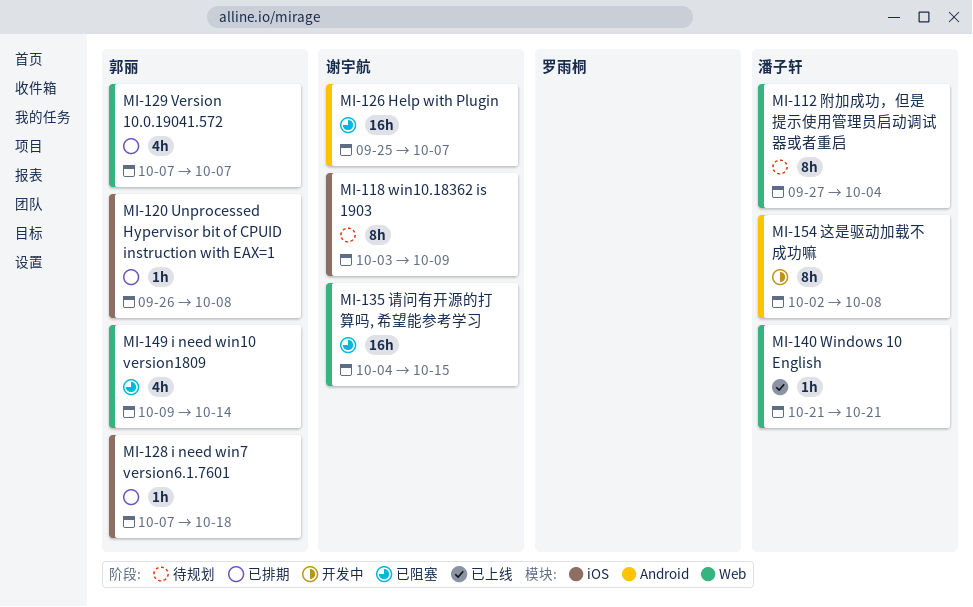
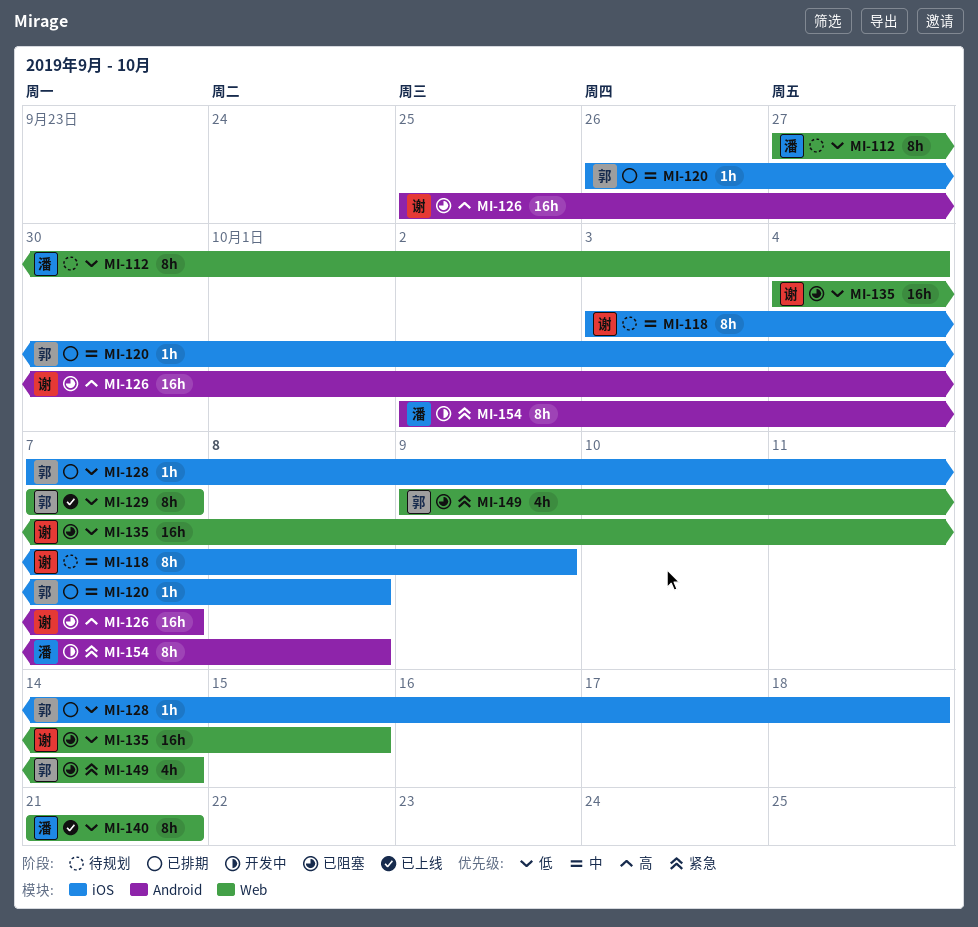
MI-129, status: 已排期 -> 已上线
MI-129, estimate: 4h -> 8h
MI-140, estimate: 1h -> 8h

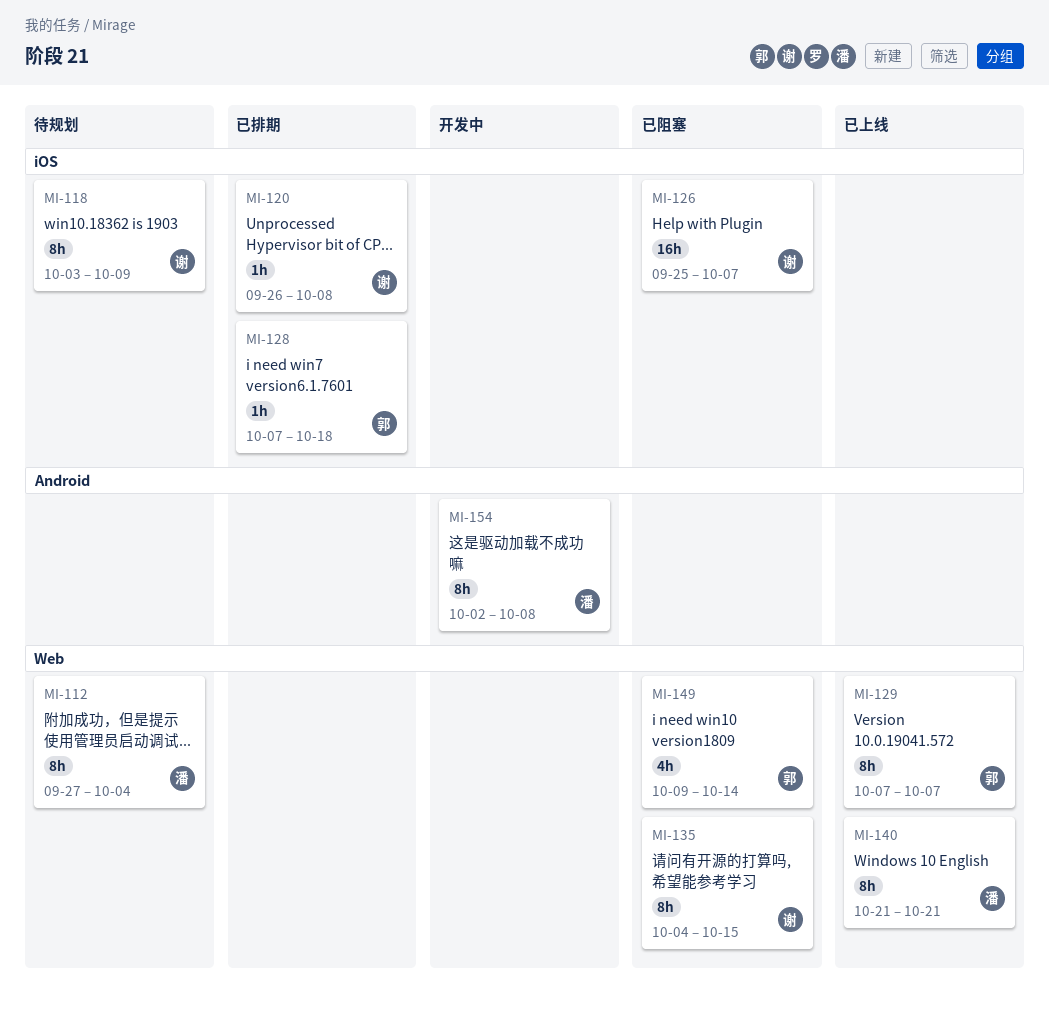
MI-120, owner: 郭 -> 谢
MI-126, label: Android -> iOS
MI-135, estimate: 16h -> 8h

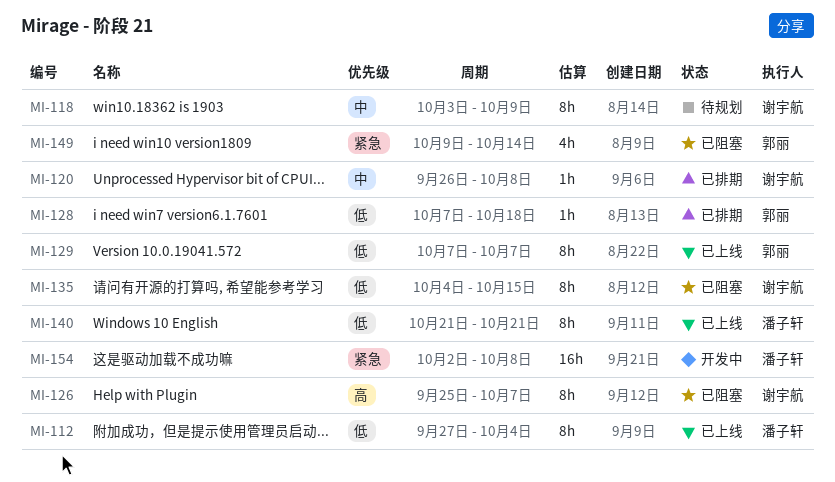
MI-112, status: 待规划 -> 已上线
MI-126, estimate: 16h -> 8h
MI-154, estimate: 8h -> 16h

